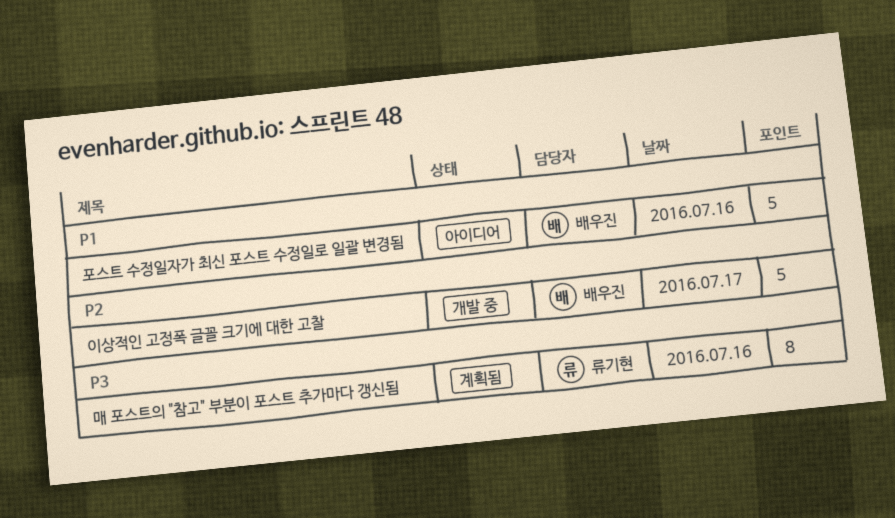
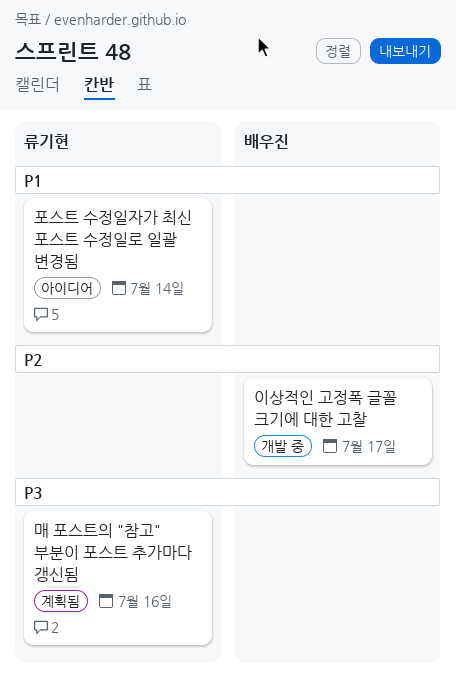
포스트 수정일자가 최신 포스트 수정일로 일괄 변경됨, owner: 배우진 -> 류기현
포스트 수정일자가 최신 포스트 수정일로 일괄 변경됨, day: Jul 16 -> Jul 14

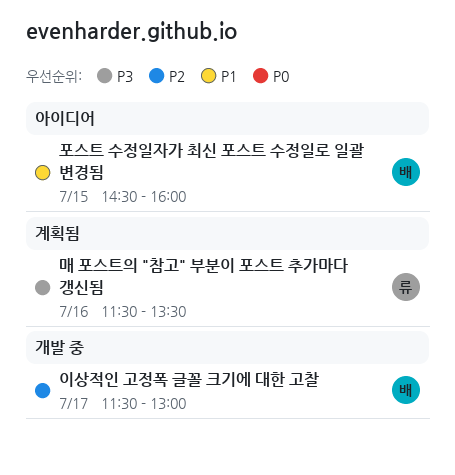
포스트 수정일자가 최신 포스트 수정일로 일괄 변경됨, owner: 류기현 -> 배우진
포스트 수정일자가 최신 포스트 수정일로 일괄 변경됨, day: Jul 14 -> Jul 15

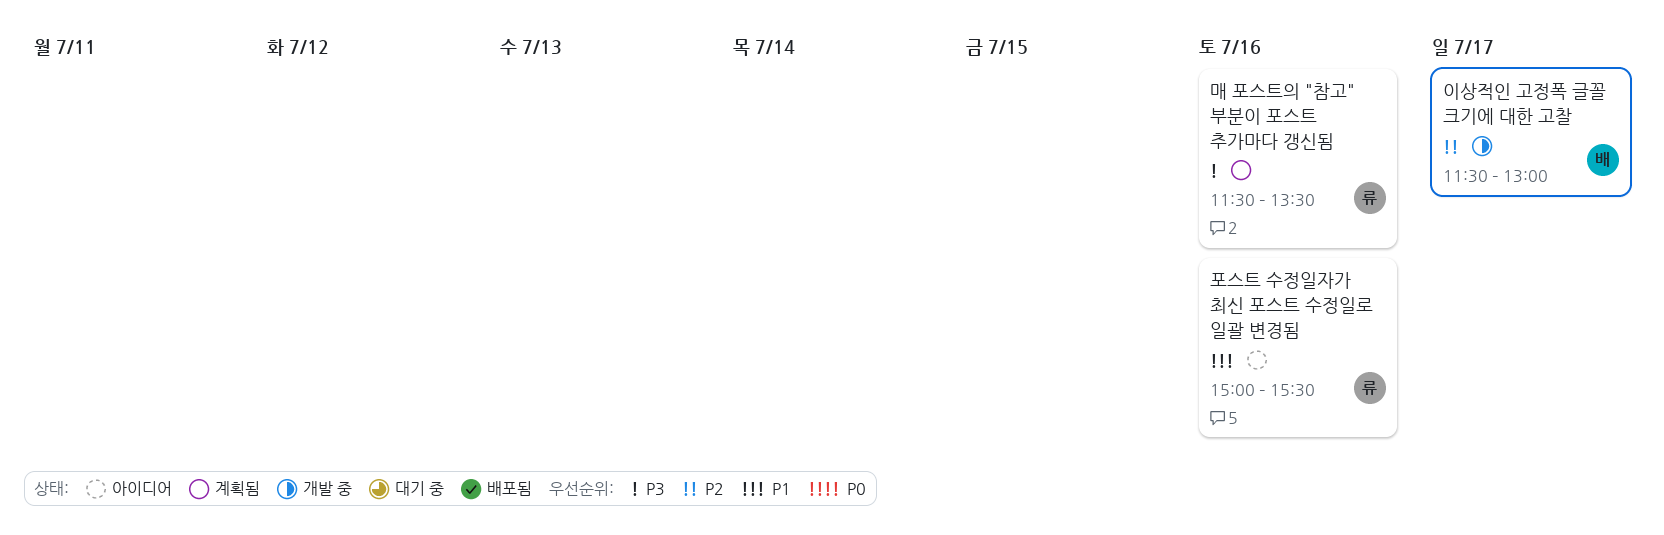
포스트 수정일자가 최신 포스트 수정일로 일괄 변경됨, owner: 배 -> 류
포스트 수정일자가 최신 포스트 수정일로 일괄 변경됨, day: Jul 15 -> Jul 16
포스트 수정일자가 최신 포스트 수정일로 일괄 변경됨, begins: 14:30 -> 15:00
포스트 수정일자가 최신 포스트 수정일로 일괄 변경됨, ends: 16:00 -> 15:30

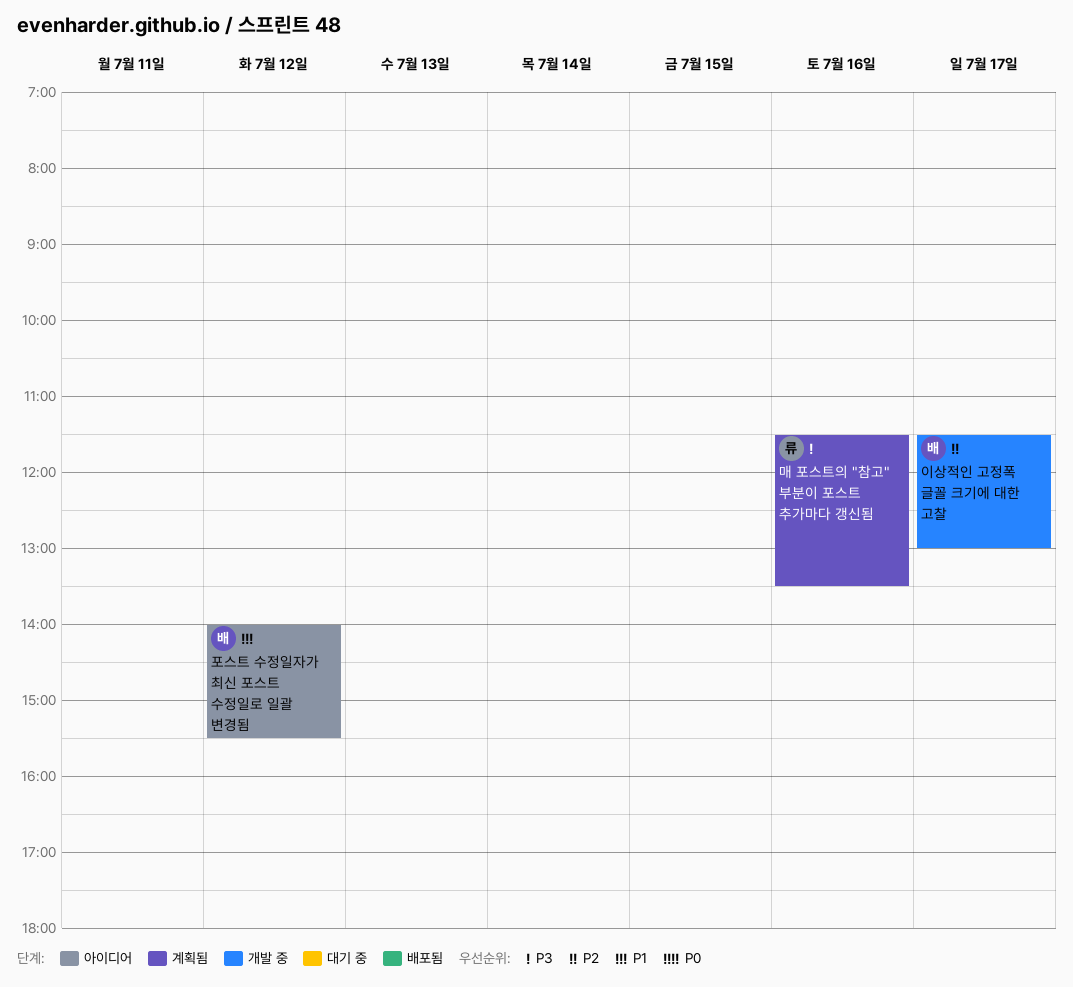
포스트 수정일자가 최신 포스트 수정일로 일괄 변경됨, owner: 류 -> 배
포스트 수정일자가 최신 포스트 수정일로 일괄 변경됨, day: Jul 16 -> Jul 12
포스트 수정일자가 최신 포스트 수정일로 일괄 변경됨, begins: 15:00 -> 14:00

